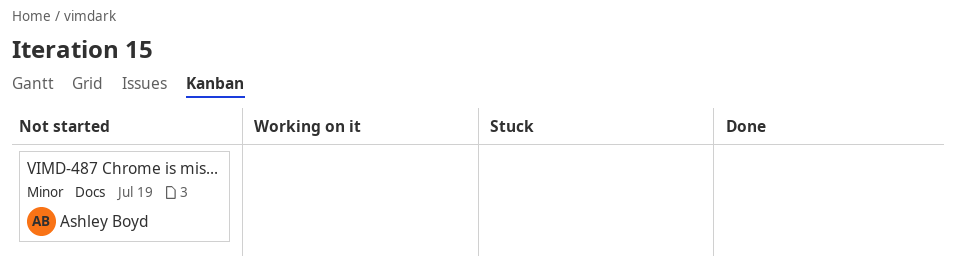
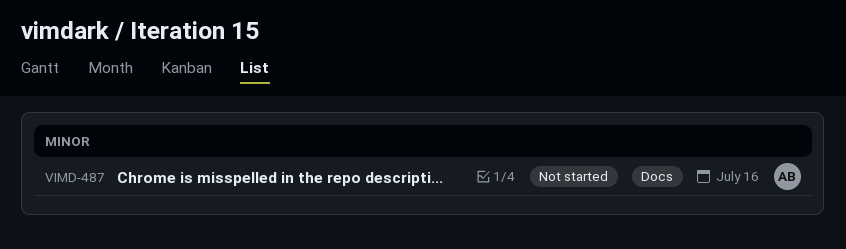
VIMD-487, due: Jul 19 -> Jul 16

